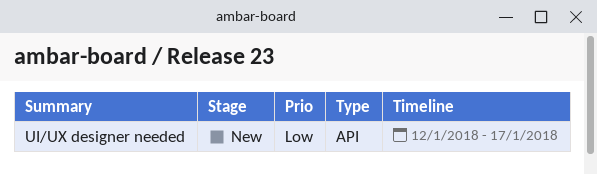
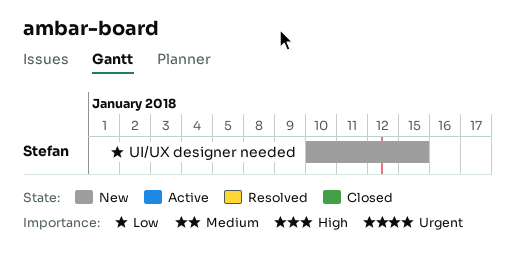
UI/UX designer needed, start: Jan 12 -> Jan 10
UI/UX designer needed, due: Jan 17 -> Jan 15

